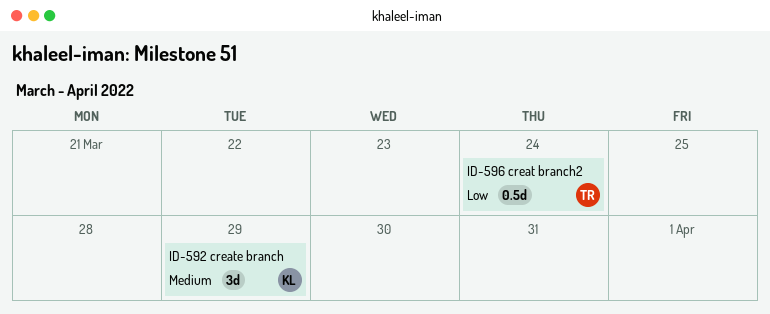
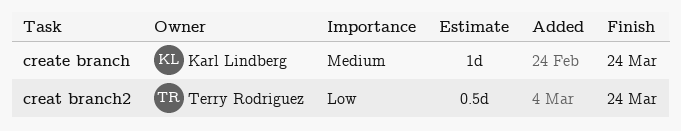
create branch, estimate: 3d -> 1d
create branch, due: Mar 29 -> Mar 24

